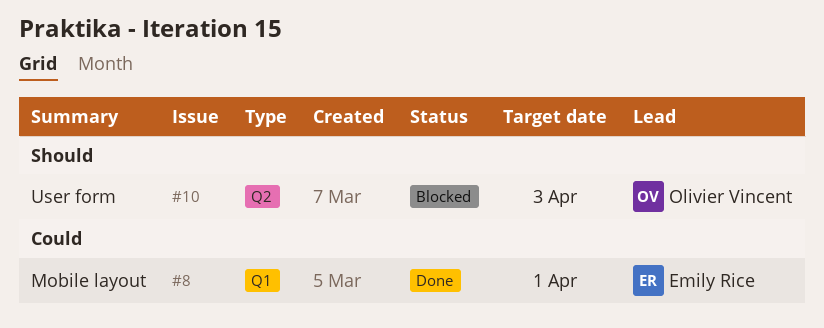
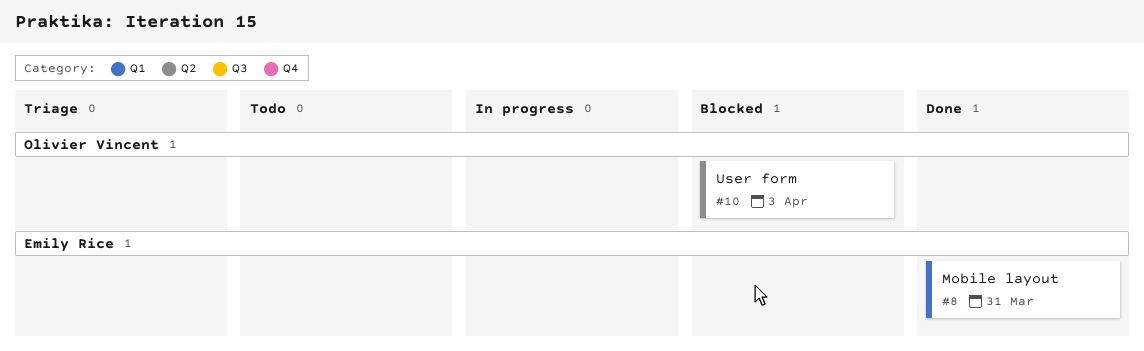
#8, due: Apr 1 -> Mar 31

